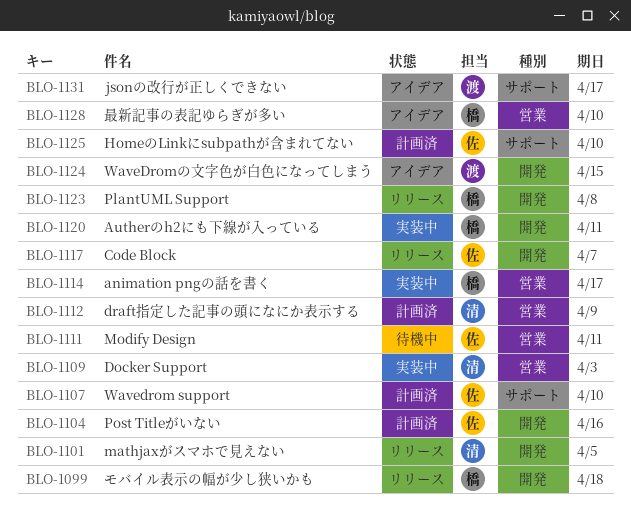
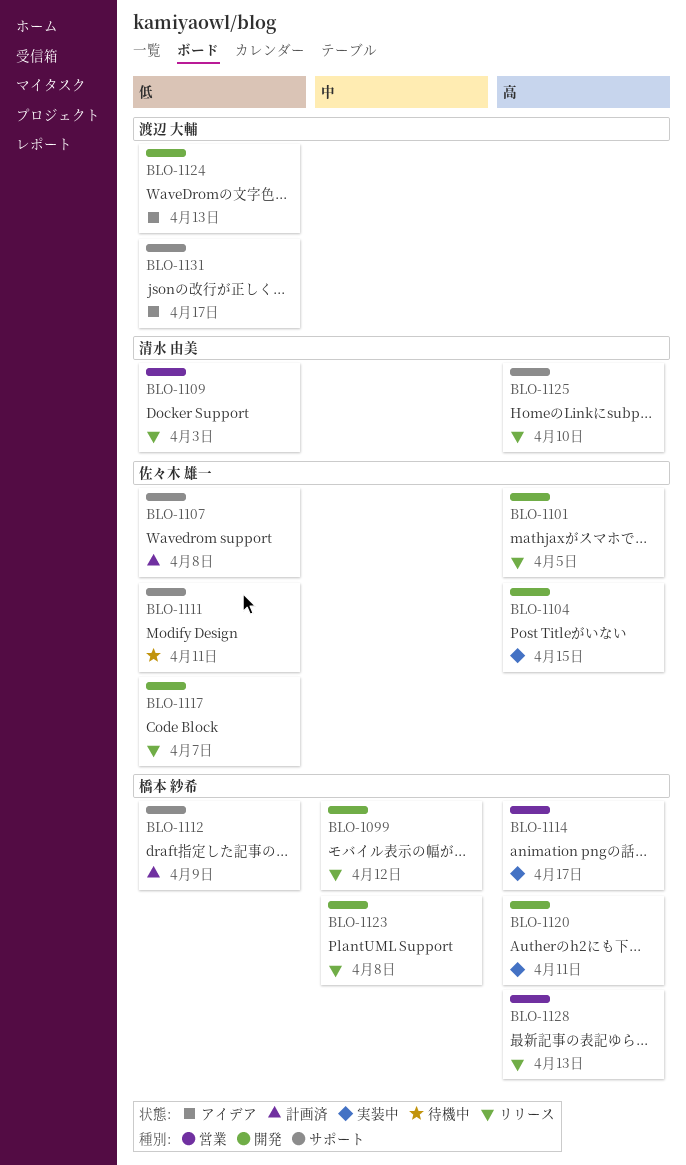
BLO-1099, due: Apr 18 -> Apr 12
BLO-1101, owner: 清水 由美 -> 佐々木 雄一
BLO-1104, status: 計画済 -> 実装中
BLO-1104, due: Apr 16 -> Apr 15
BLO-1107, due: Apr 10 -> Apr 8
BLO-1109, status: 実装中 -> リリース
BLO-1111, label: 営業 -> サポート
BLO-1112, owner: 清水 由美 -> 橋本 紗希
BLO-1112, label: 営業 -> サポート
BLO-1124, due: Apr 15 -> Apr 13
BLO-1125, status: 計画済 -> リリース
BLO-1125, owner: 佐々木 雄一 -> 清水 由美
BLO-1128, status: アイデア -> リリース
BLO-1128, due: Apr 10 -> Apr 13

